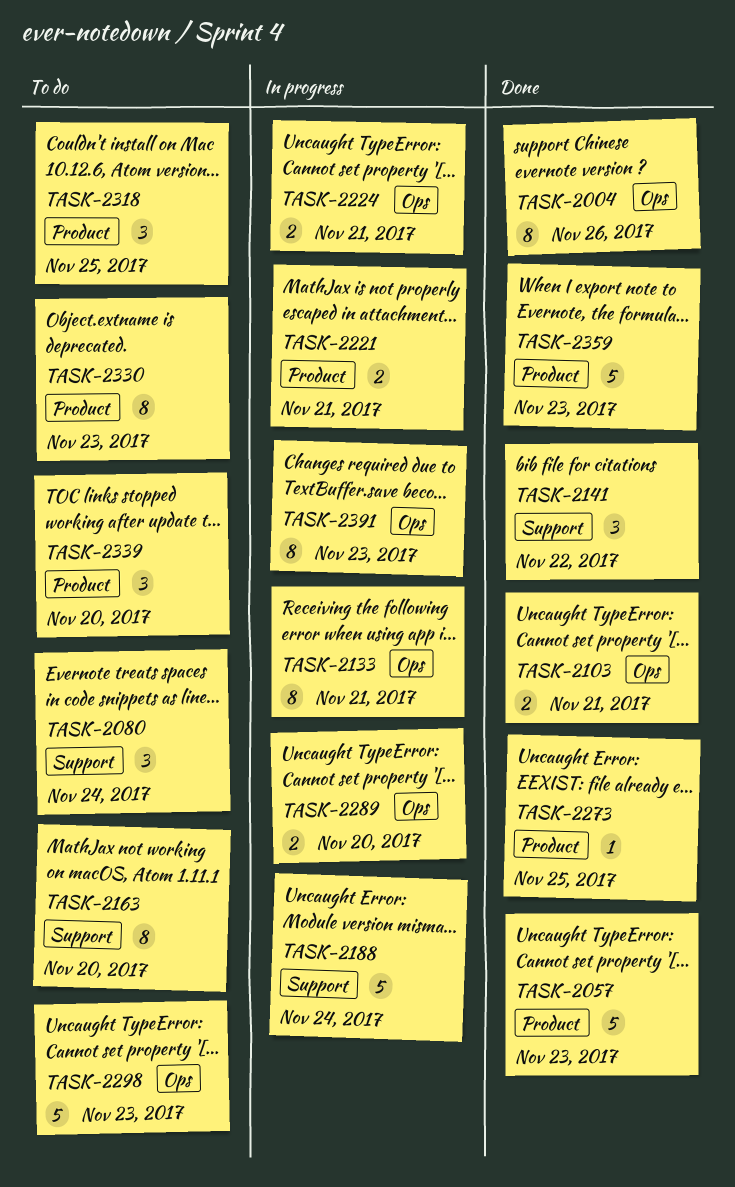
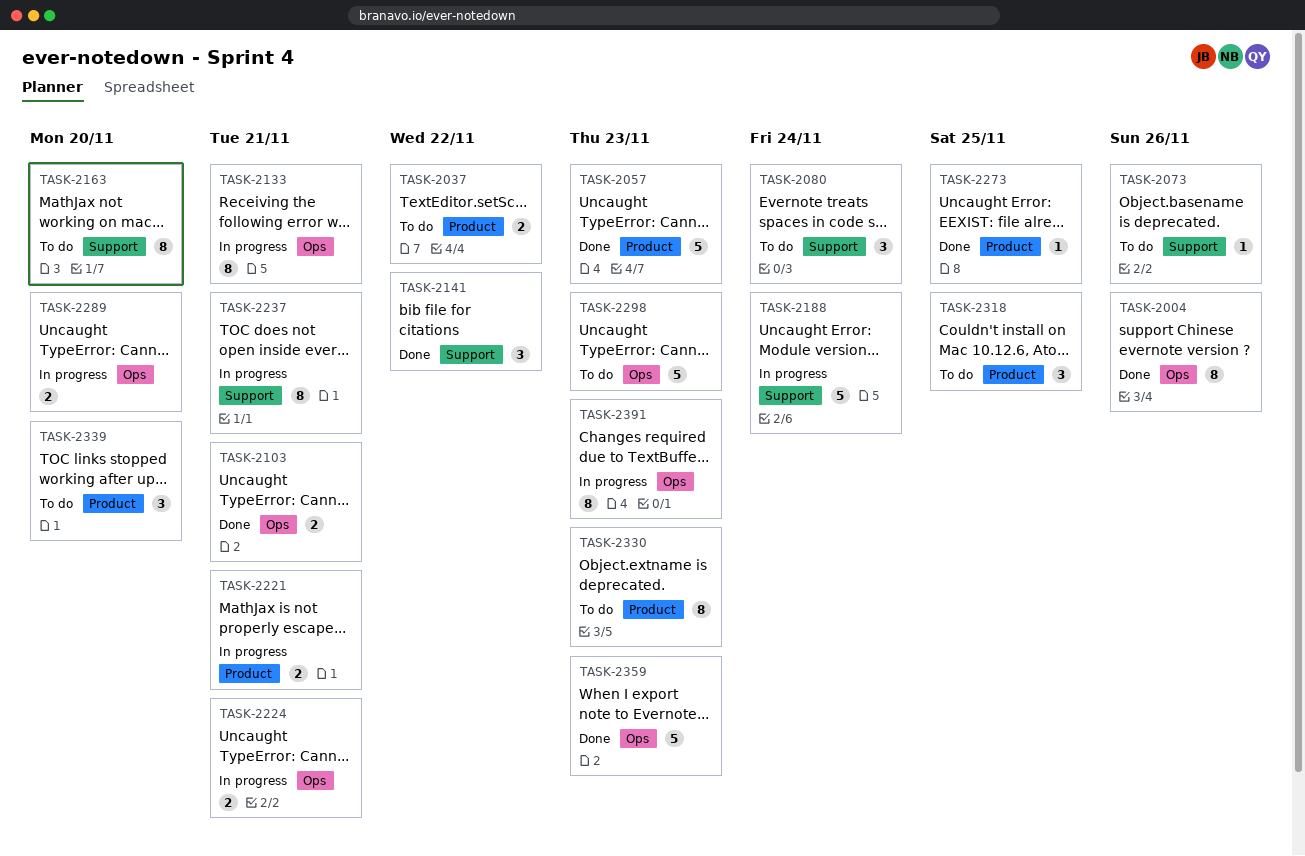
TASK-2037: none -> present
TASK-2073: none -> present
TASK-2237: none -> present
TASK-2359, label: Product -> Ops

